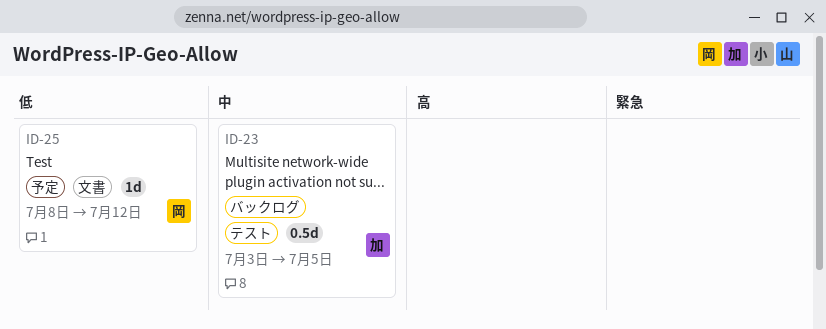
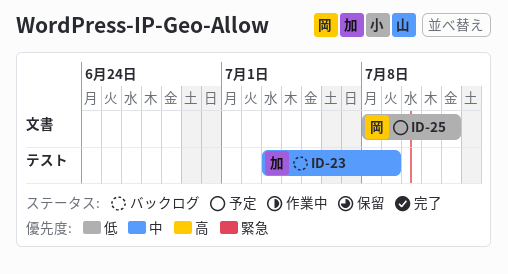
ID-23, due: Jul 5 -> Jul 9

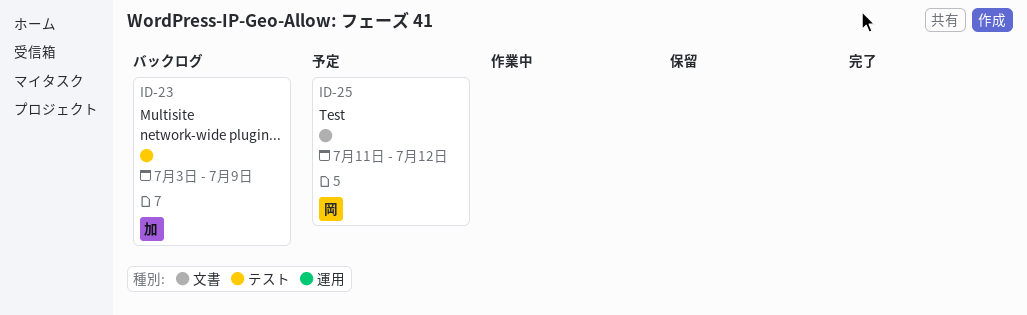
ID-25, start: Jul 8 -> Jul 11

